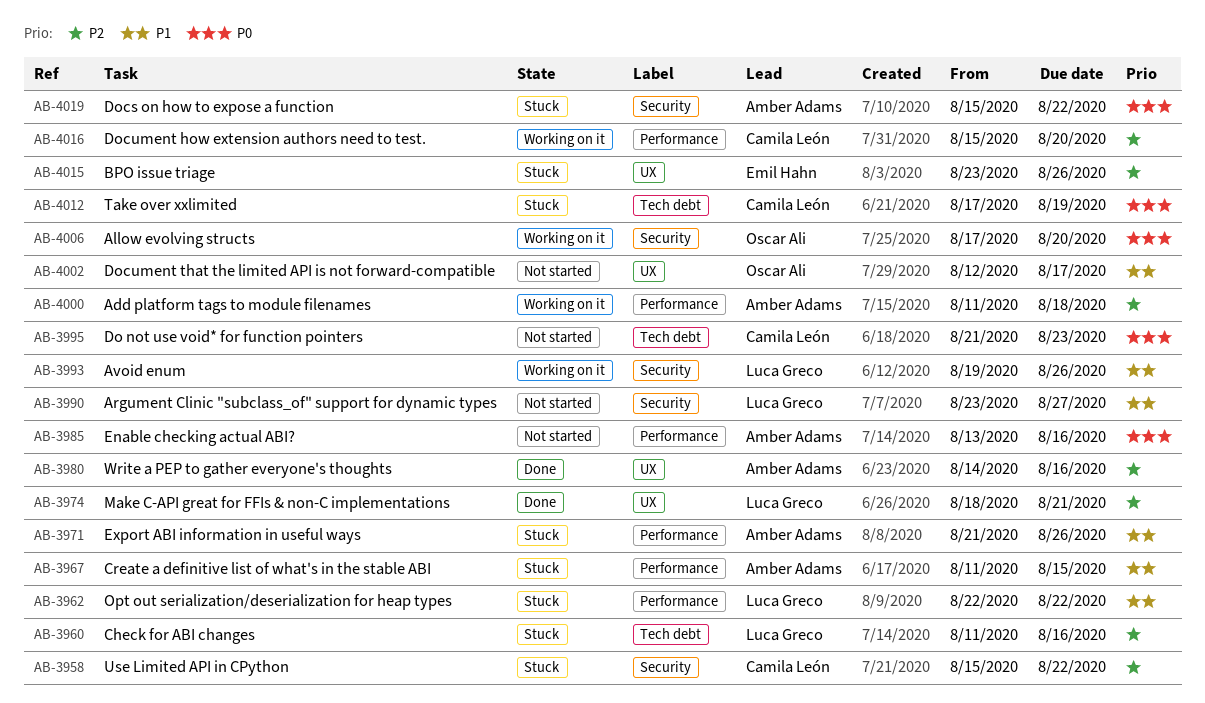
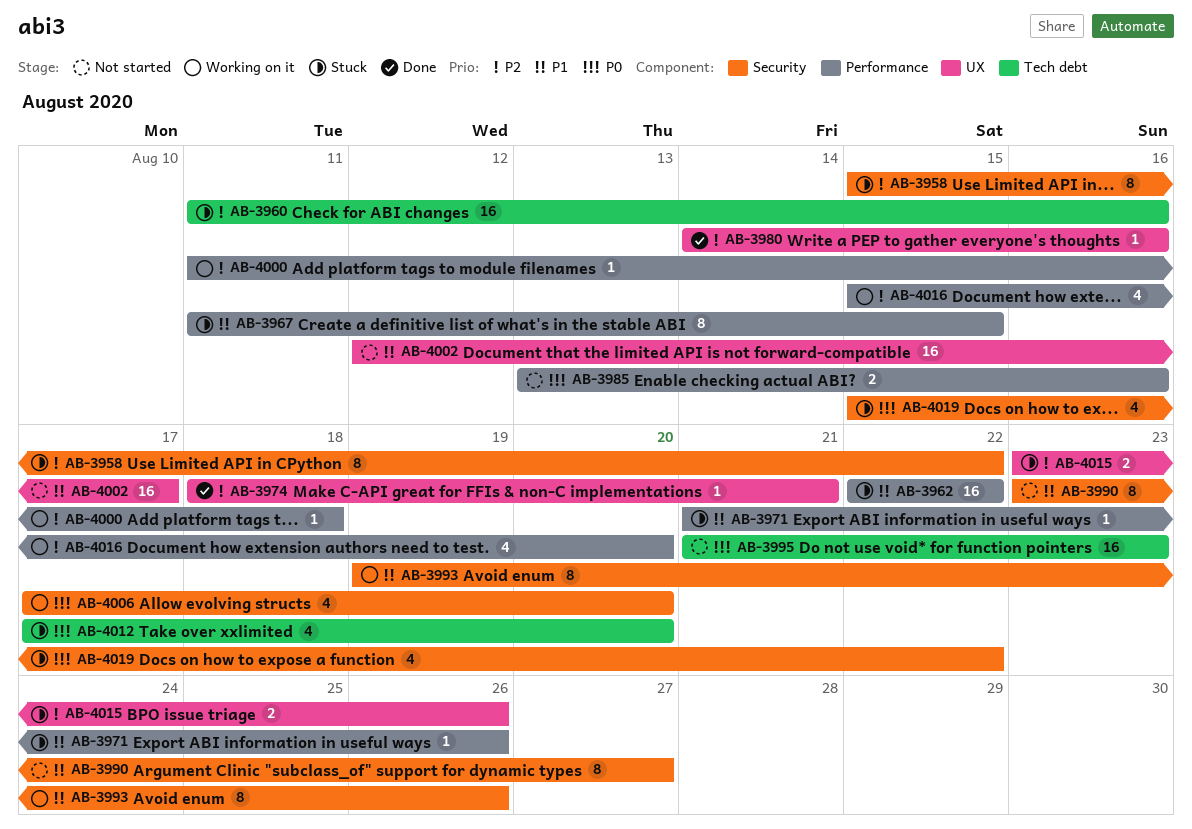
AB-4012, due: Aug 19 -> Aug 20

